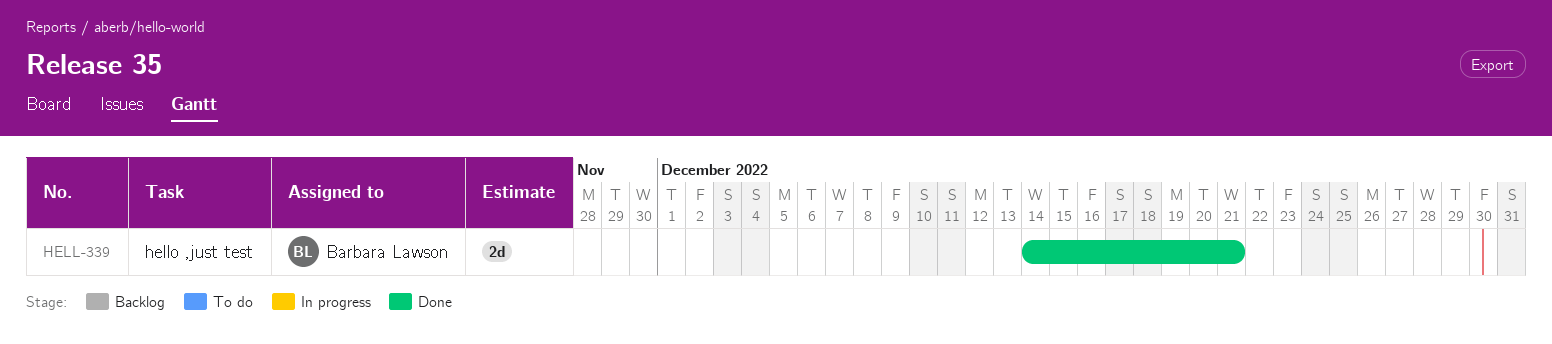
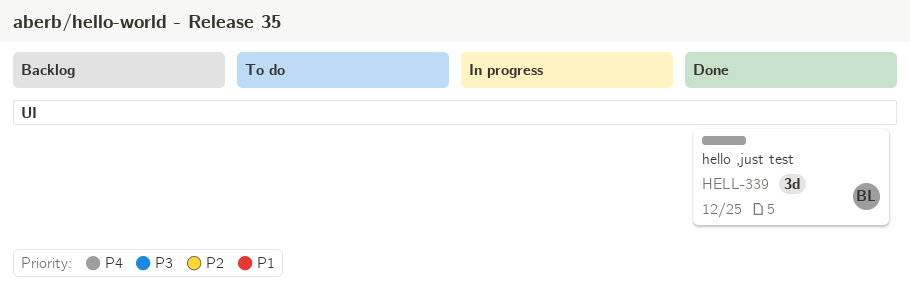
HELL-339, estimate: 2d -> 3d
HELL-339, due: Dec 21 -> Dec 25

